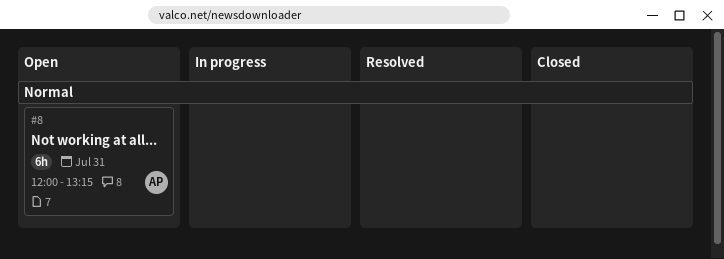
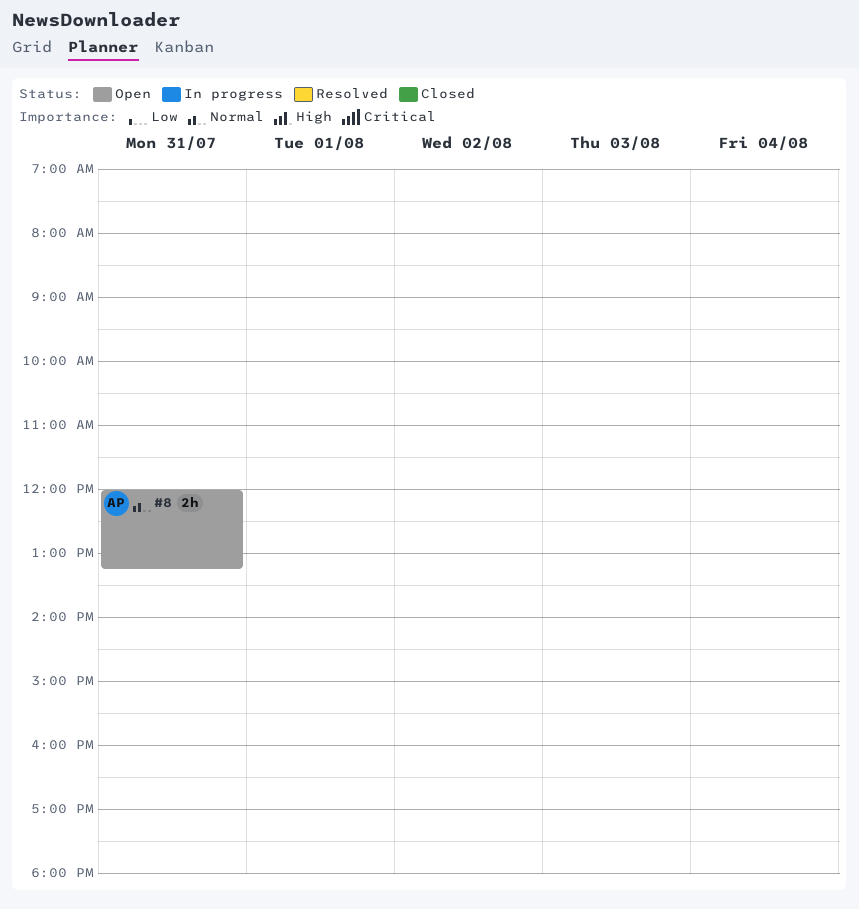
#8, estimate: 6h -> 2h

